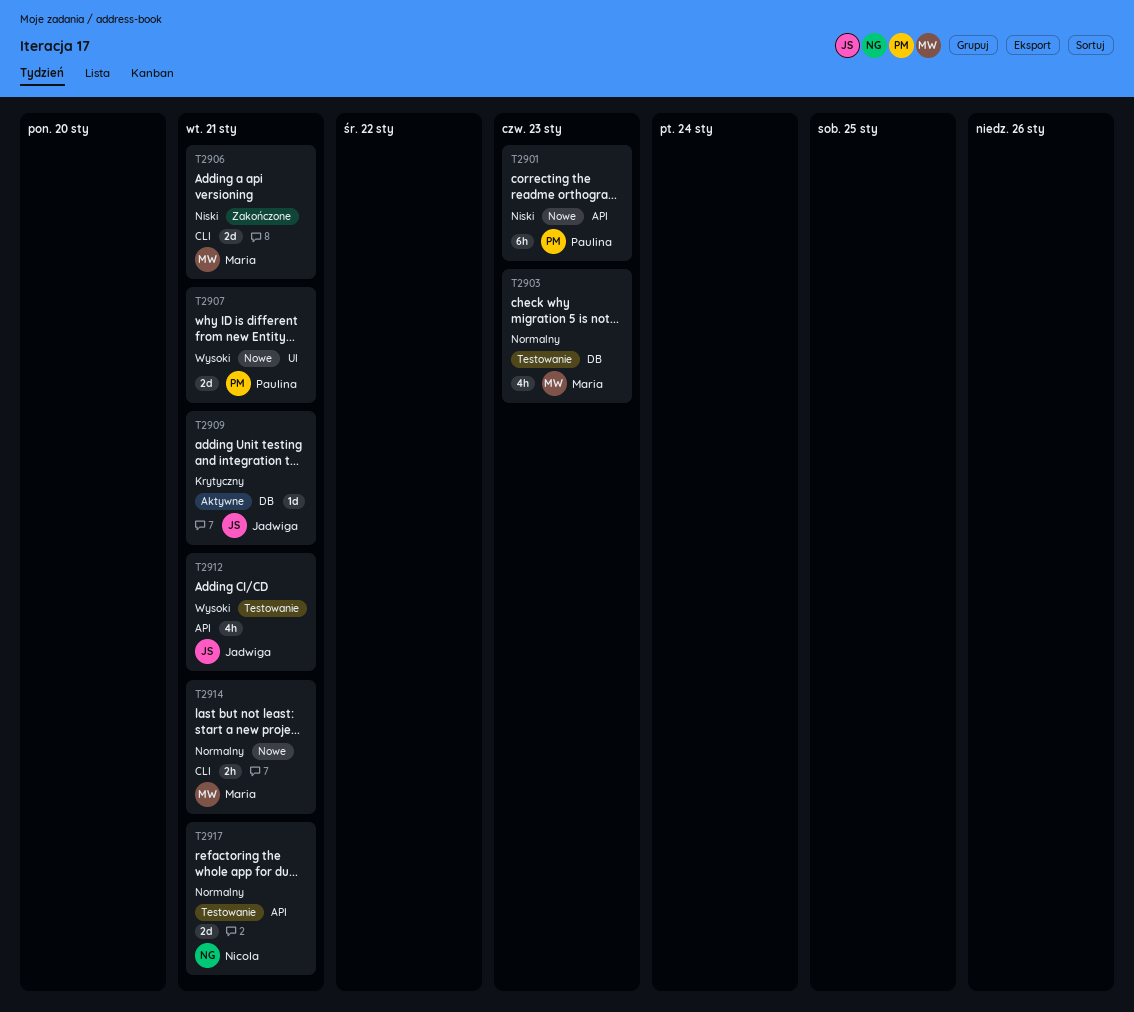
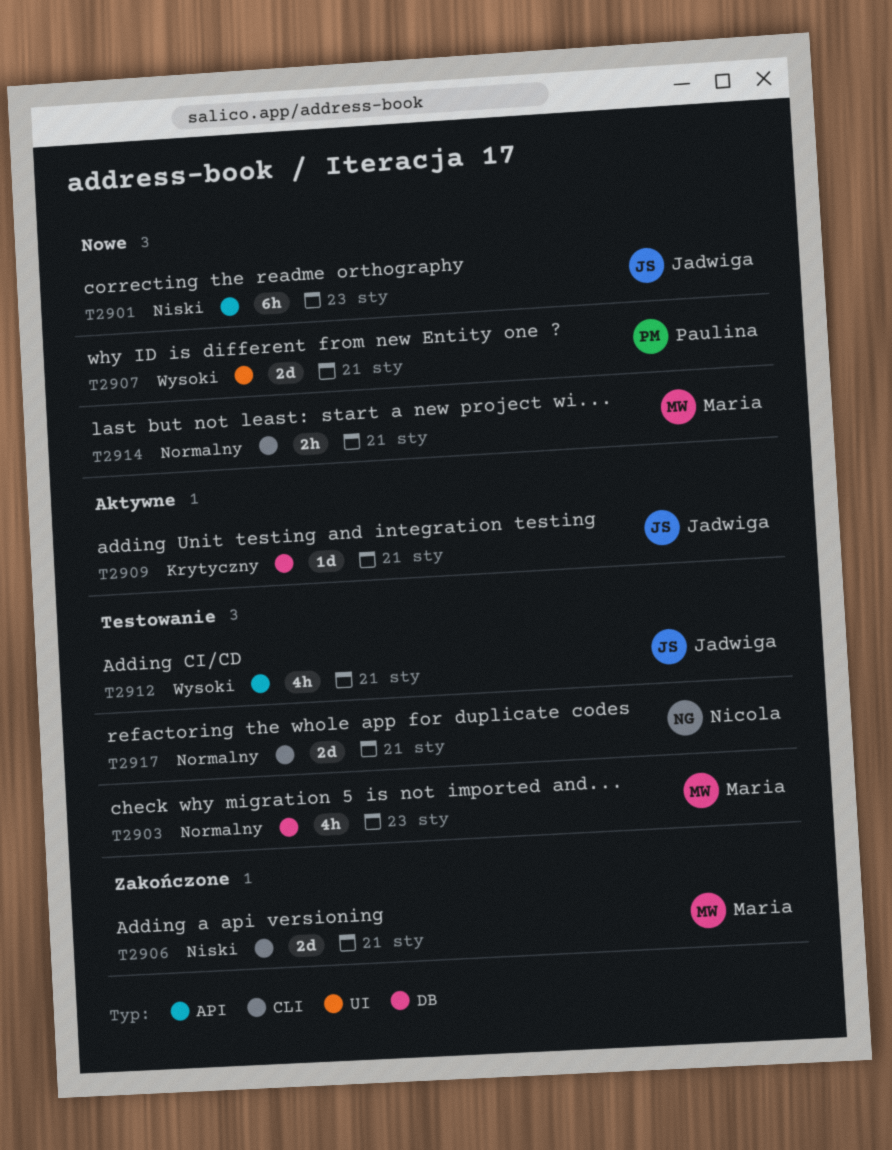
T2901, owner: Paulina -> Jadwiga
T2917, label: API -> CLI

